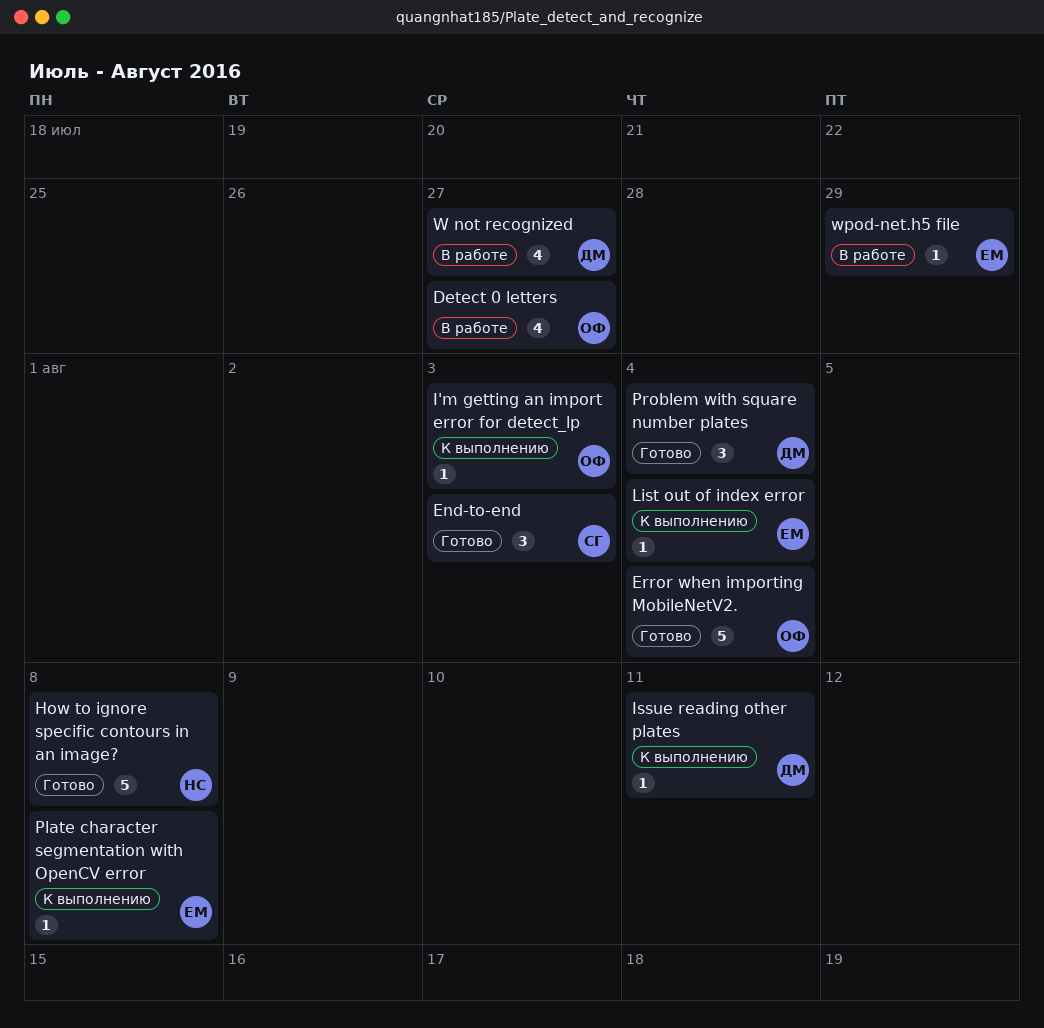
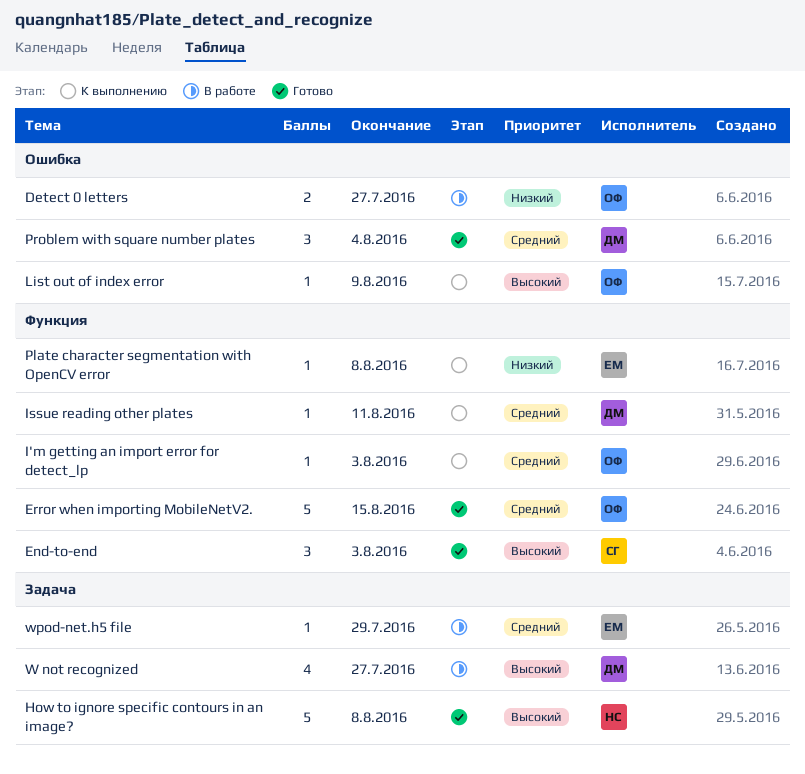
Detect 0 letters, estimate: 4 -> 2
Error when importing MobileNetV2., due: Aug 4 -> Aug 15
List out of index error, owner: ЕМ -> ОФ
List out of index error, due: Aug 4 -> Aug 9

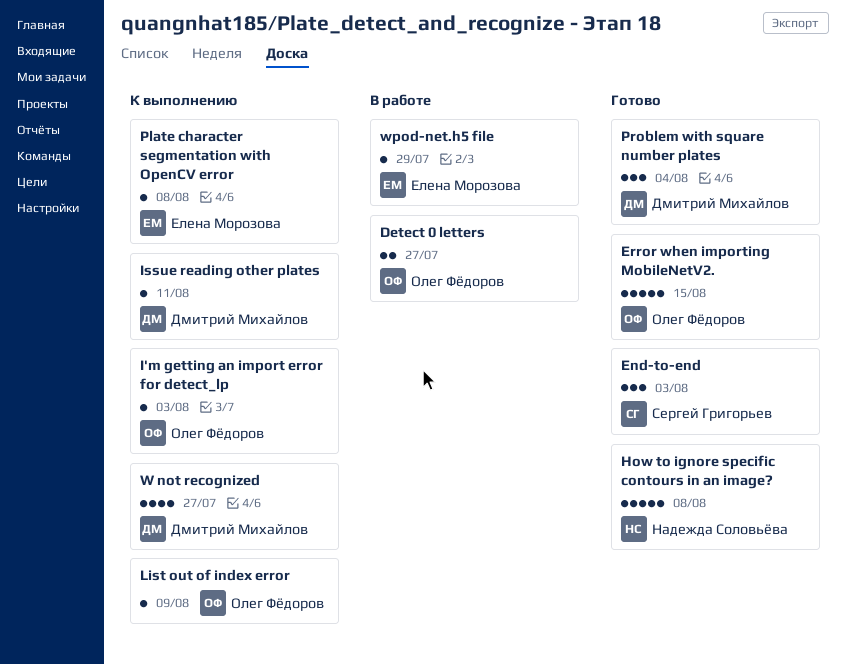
W not recognized, status: В работе -> К выполнению

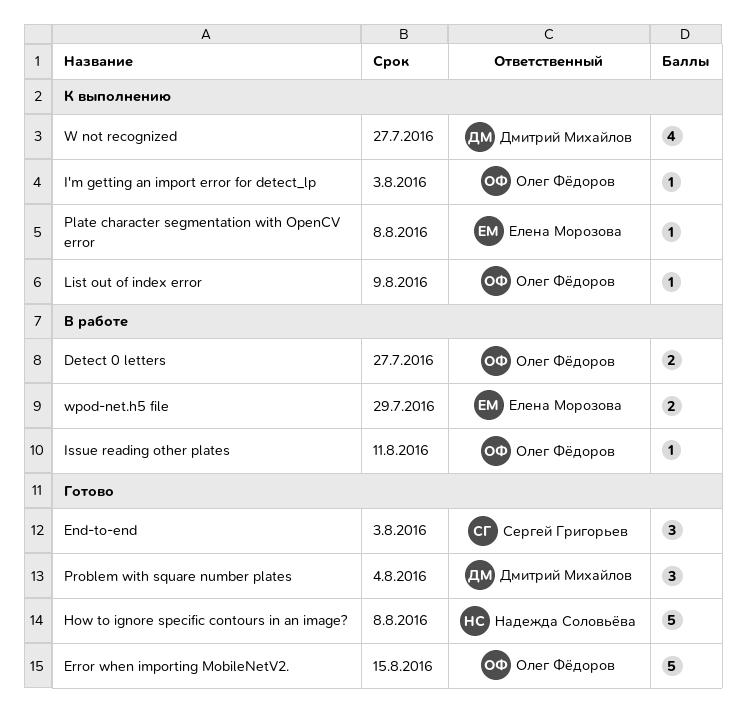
Issue reading other plates, status: К выполнению -> В работе
Issue reading other plates, owner: Дмитрий Михайлов -> Олег Фёдоров
wpod-net.h5 file, estimate: 1 -> 2

